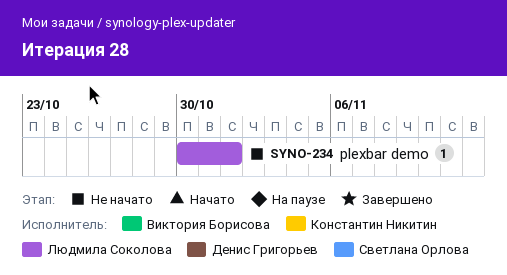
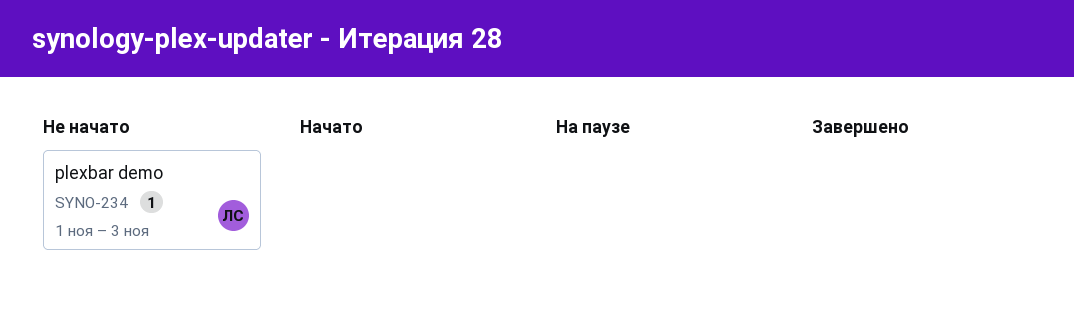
SYNO-234, start: Oct 30 -> Nov 1
SYNO-234, due: Nov 1 -> Nov 3

